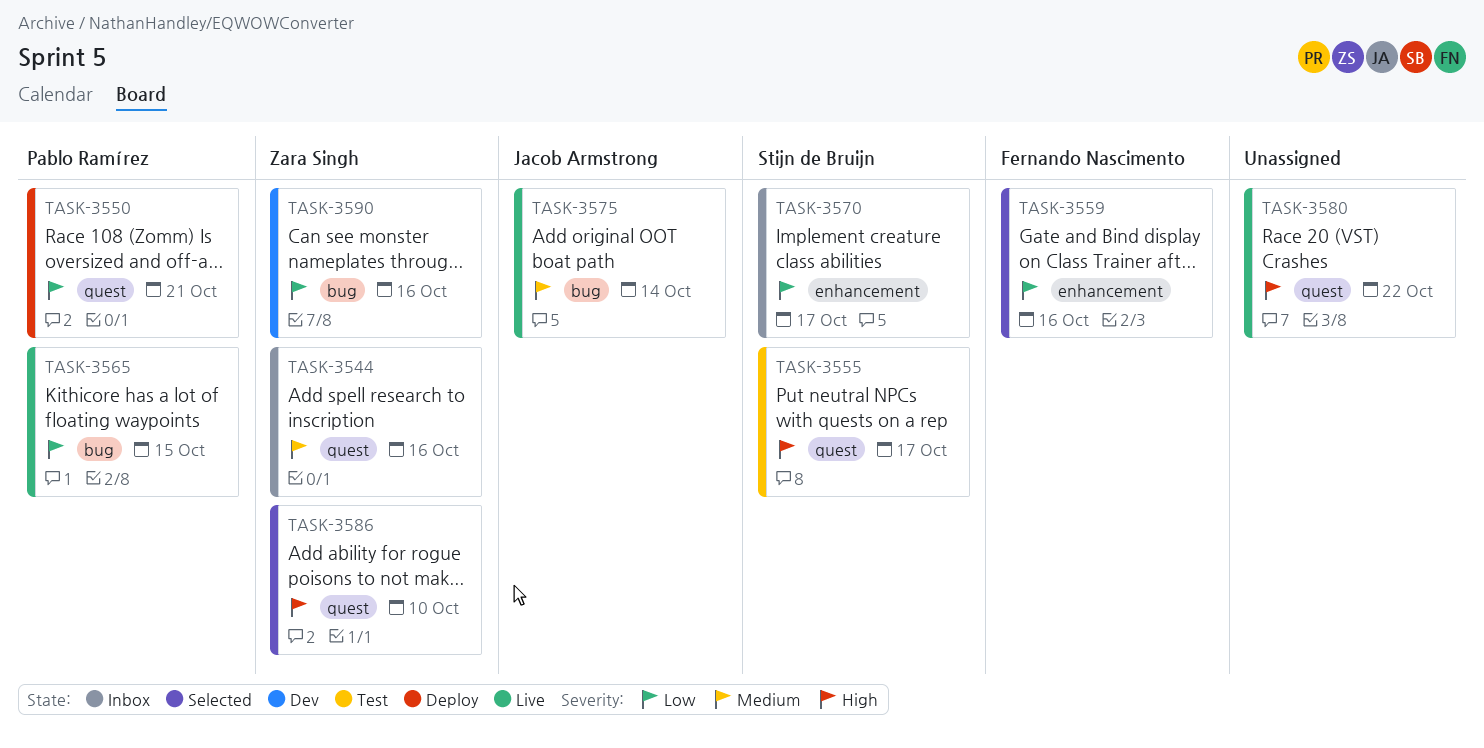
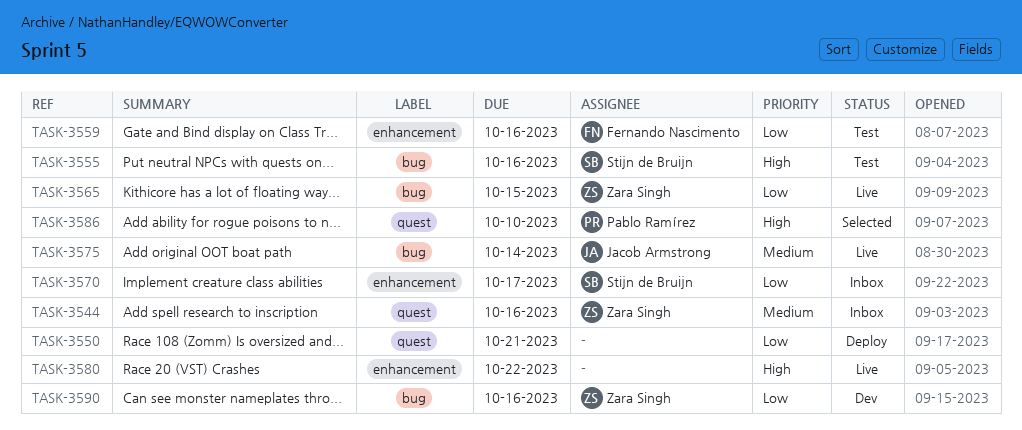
TASK-3550, owner: Pablo Ramírez -> none
TASK-3555, label: quest -> bug
TASK-3555, due: Oct 17 -> Oct 16
TASK-3559, status: Selected -> Test
TASK-3565, owner: Pablo Ramírez -> Zara Singh
TASK-3580, label: quest -> enhancement
TASK-3586, owner: Zara Singh -> Pablo Ramírez

